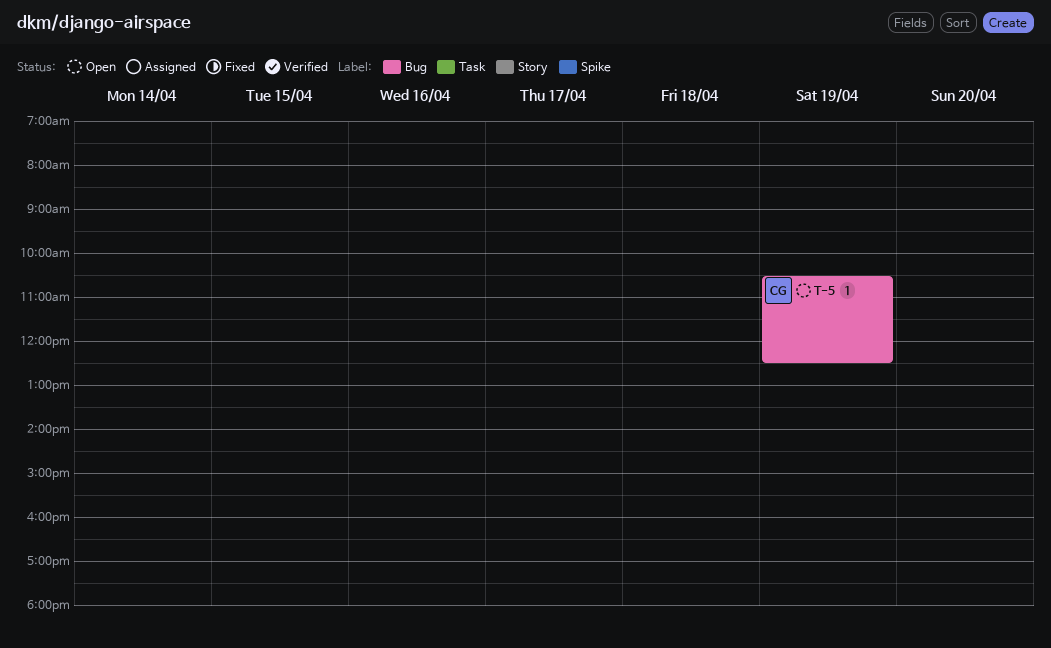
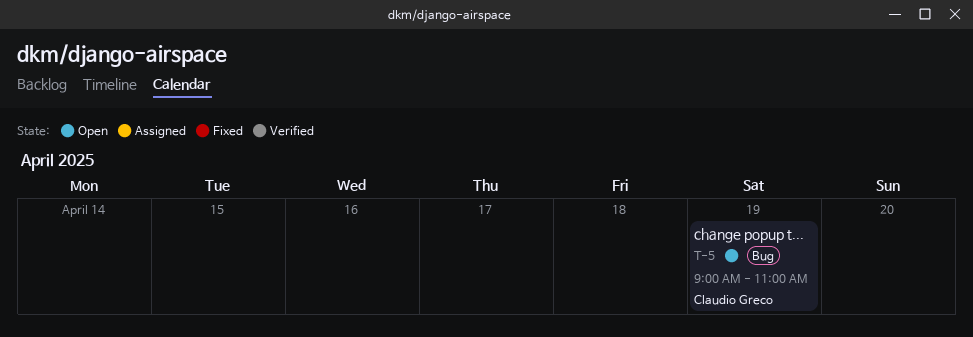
T-5, begins: 10:30 -> 09:00
T-5, ends: 12:30 -> 11:00

